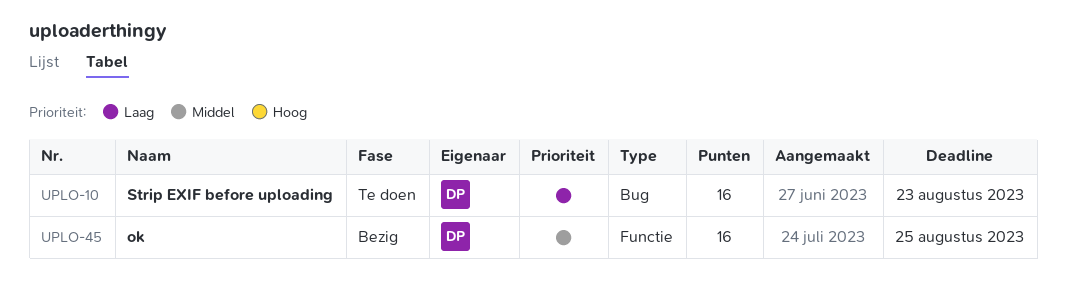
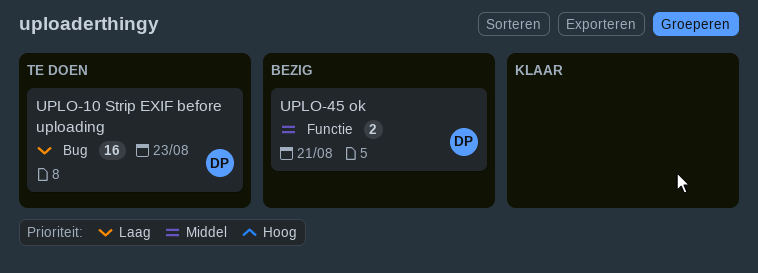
UPLO-45, estimate: 16 -> 2
UPLO-45, due: Aug 25 -> Aug 21

